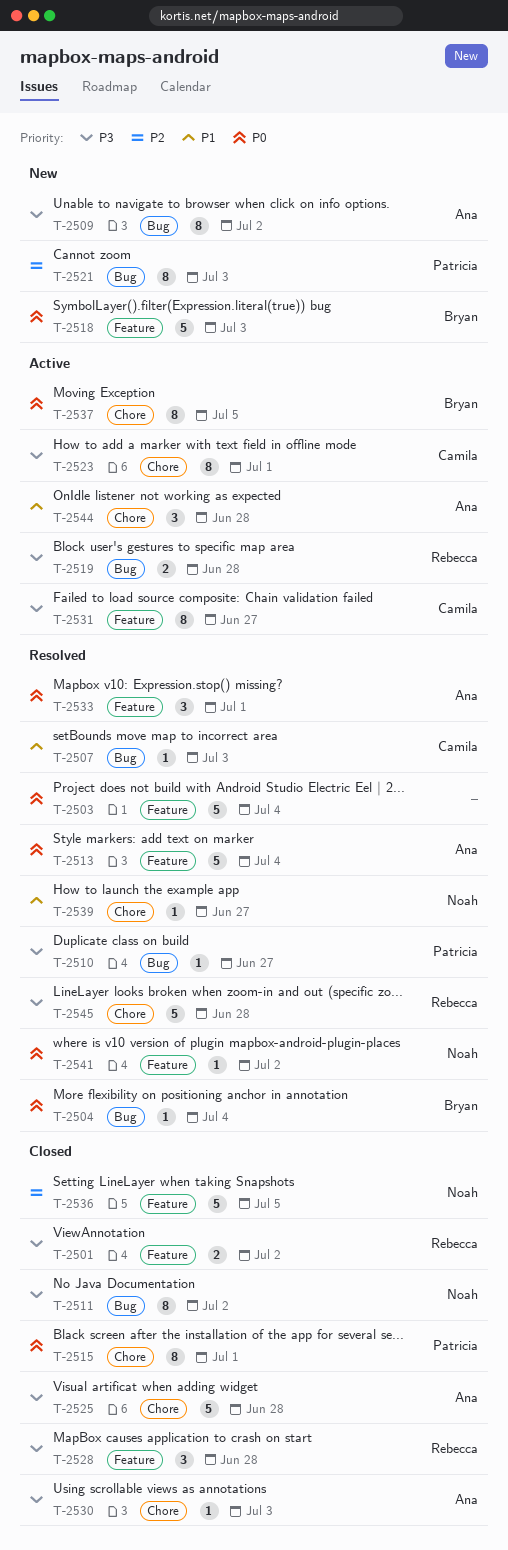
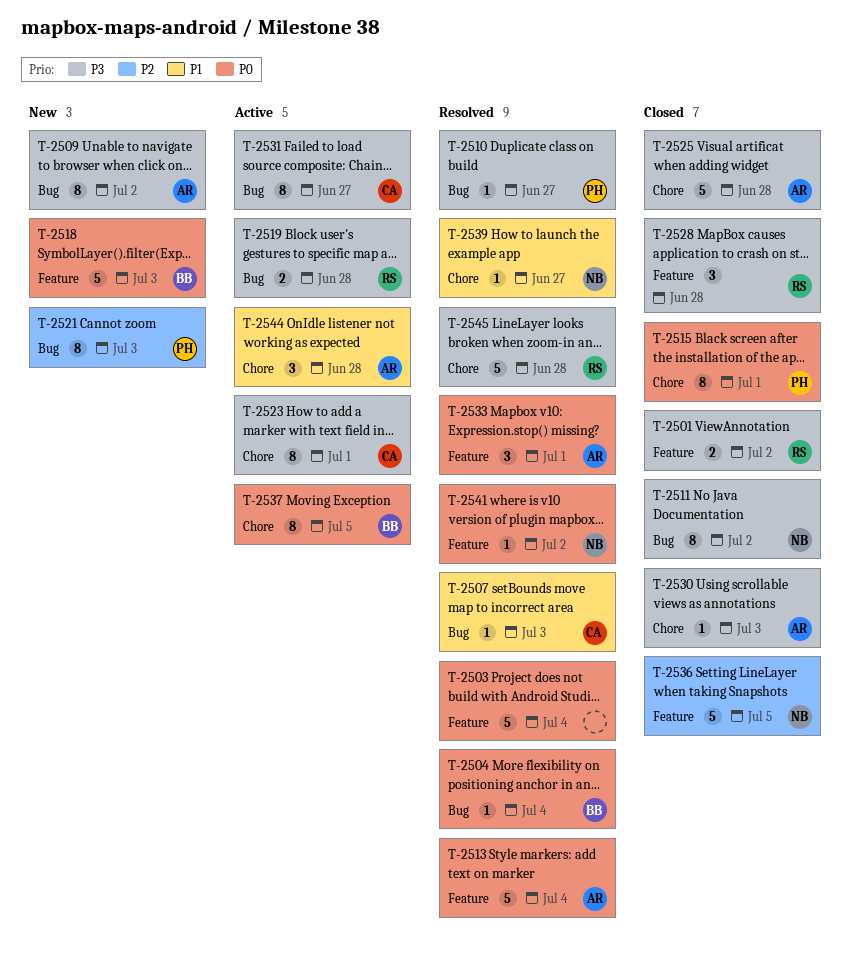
T-2531, label: Feature -> Bug

